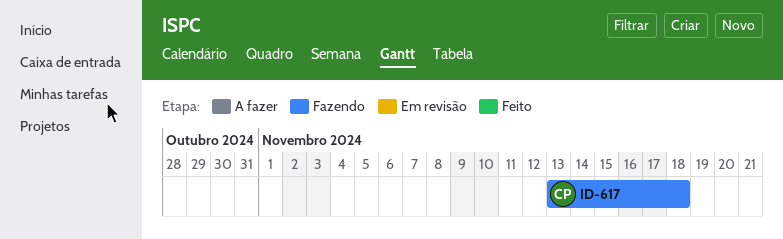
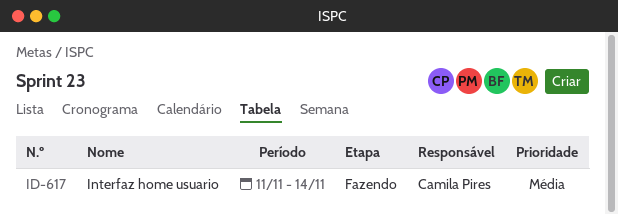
ID-617, start: Nov 13 -> Nov 11
ID-617, due: Nov 18 -> Nov 14

